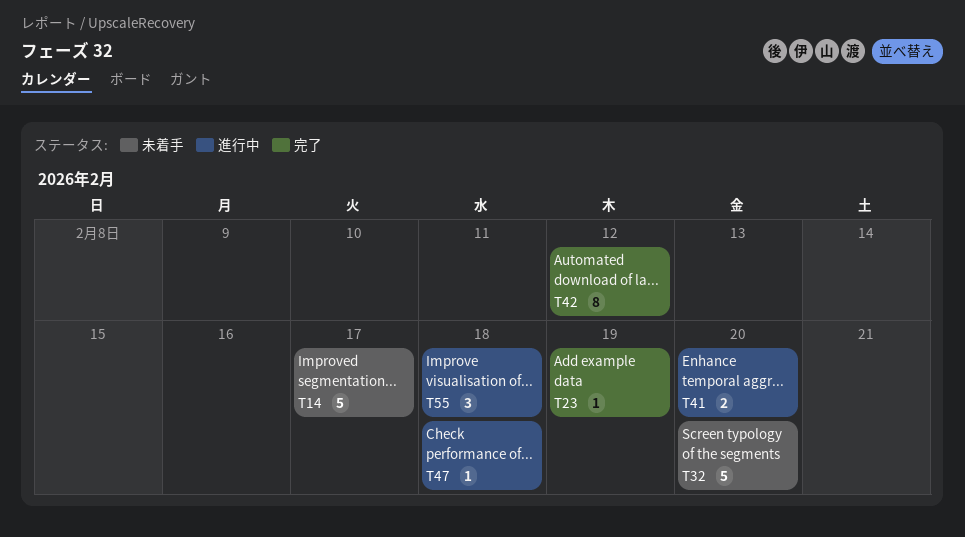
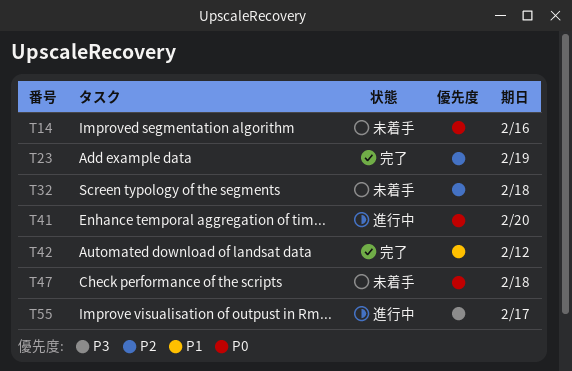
T14, due: Feb 17 -> Feb 16
T32, due: Feb 20 -> Feb 18
T47, status: 進行中 -> 未着手
T55, due: Feb 18 -> Feb 17

